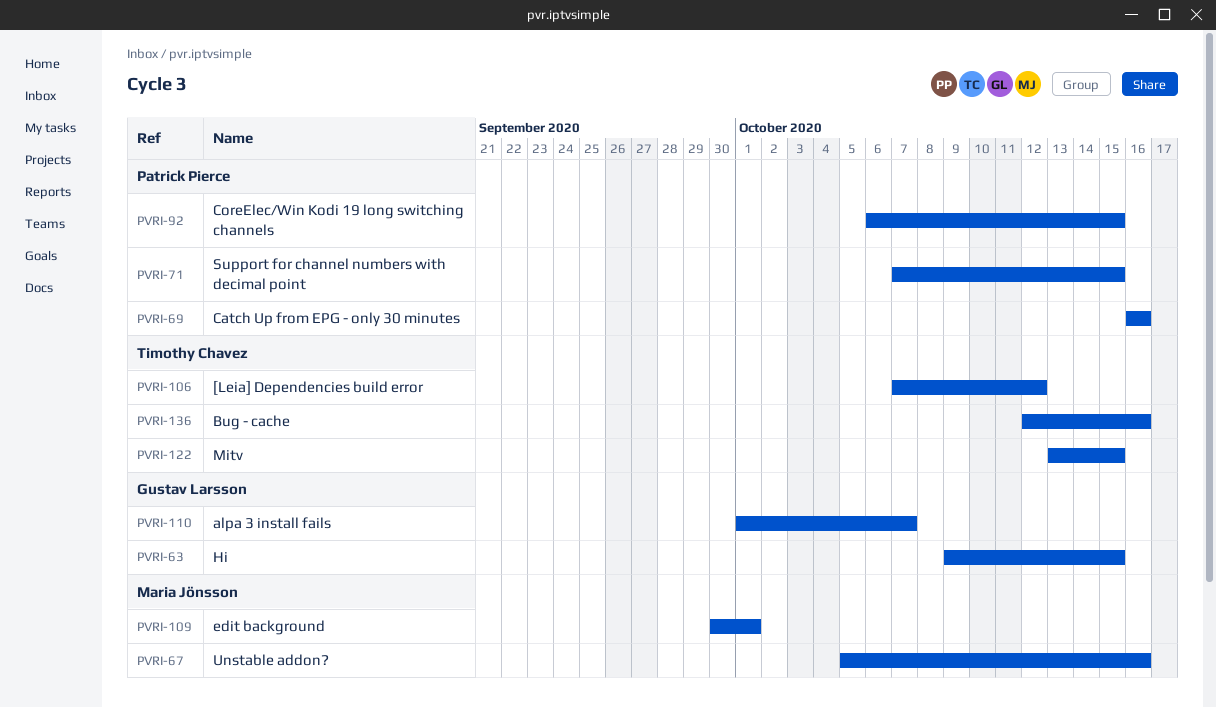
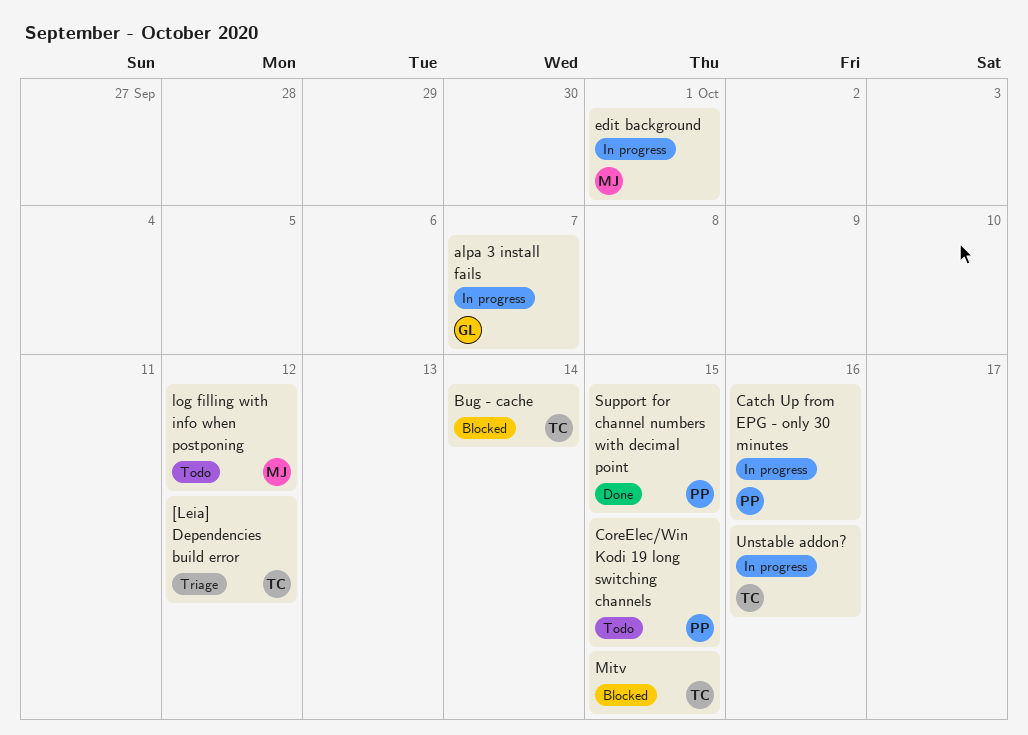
Bug - cache, due: Oct 16 -> Oct 14
Hi: present -> none
log filling with info when postponing: none -> present
Unstable addon?, owner: Maria Jönsson -> Timothy Chavez

